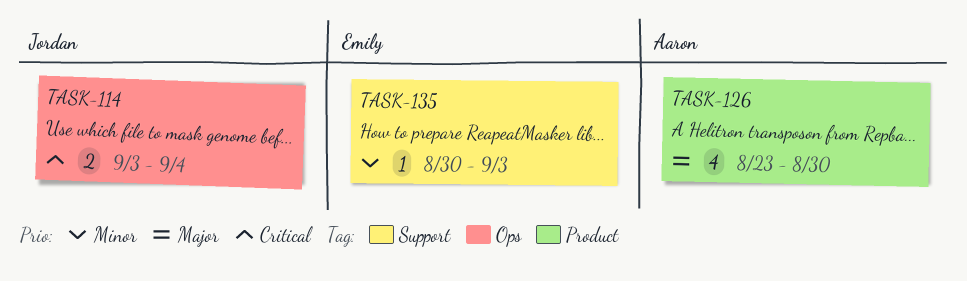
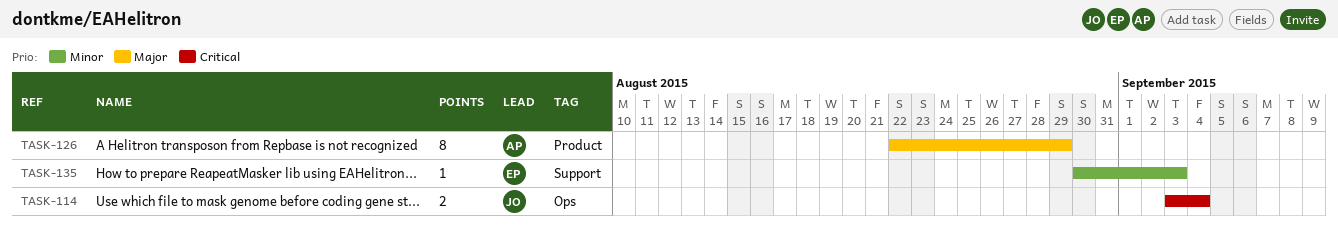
TASK-126, estimate: 4 -> 8
TASK-126, start: Aug 23 -> Aug 22
TASK-126, due: Aug 30 -> Aug 29

